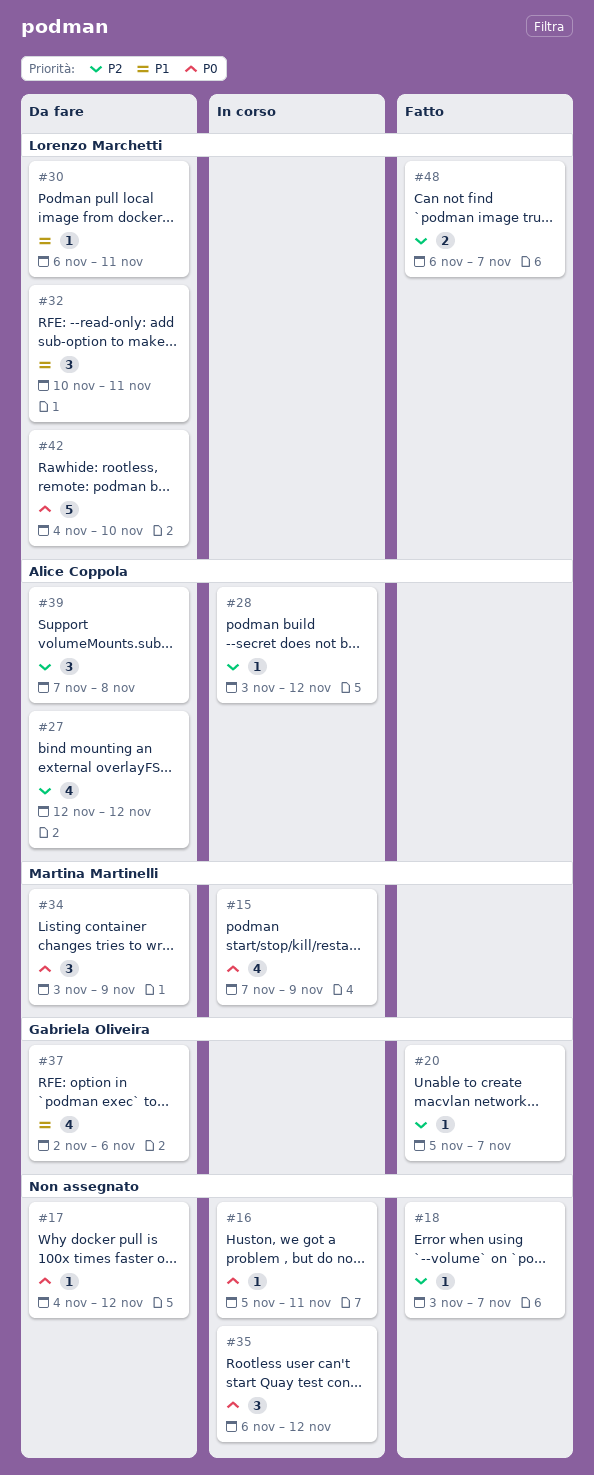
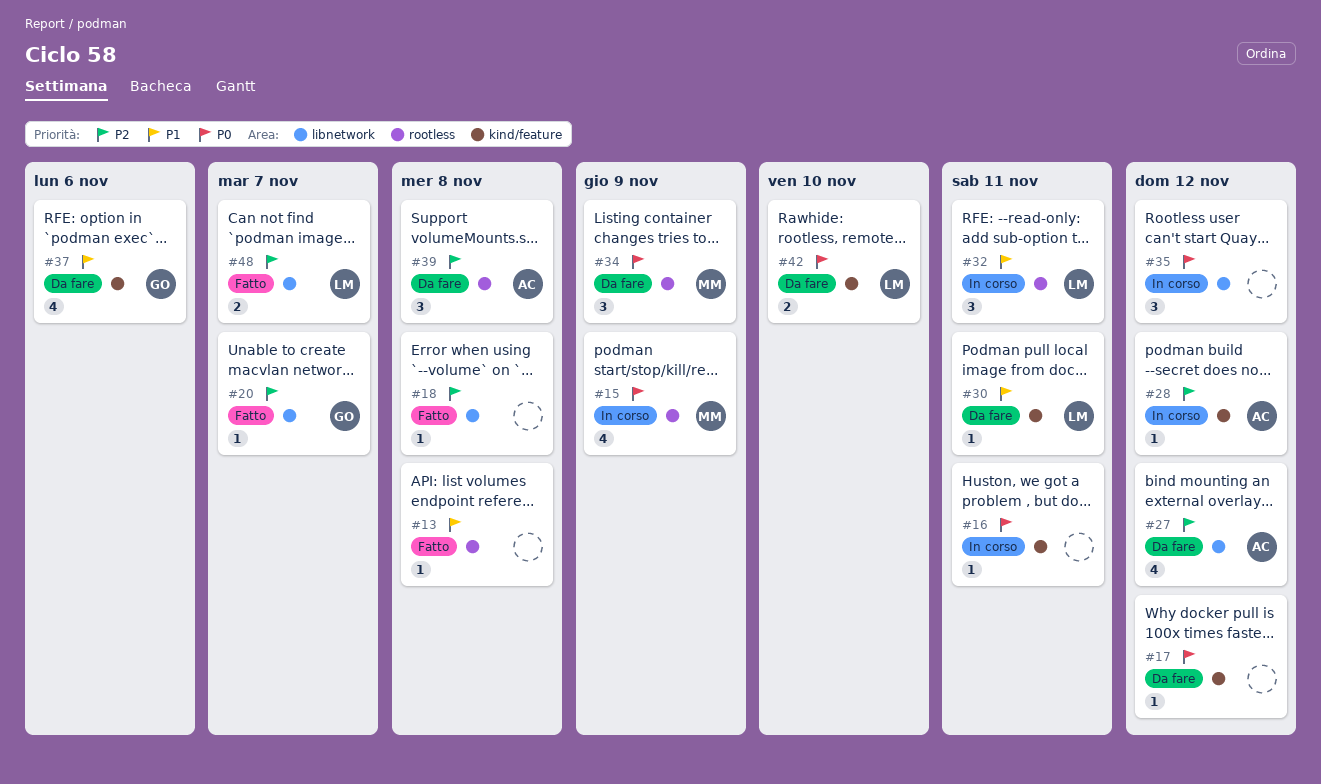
#13: none -> present
#18, due: Nov 7 -> Nov 8
#32, status: Da fare -> In corso
#42, estimate: 5 -> 2

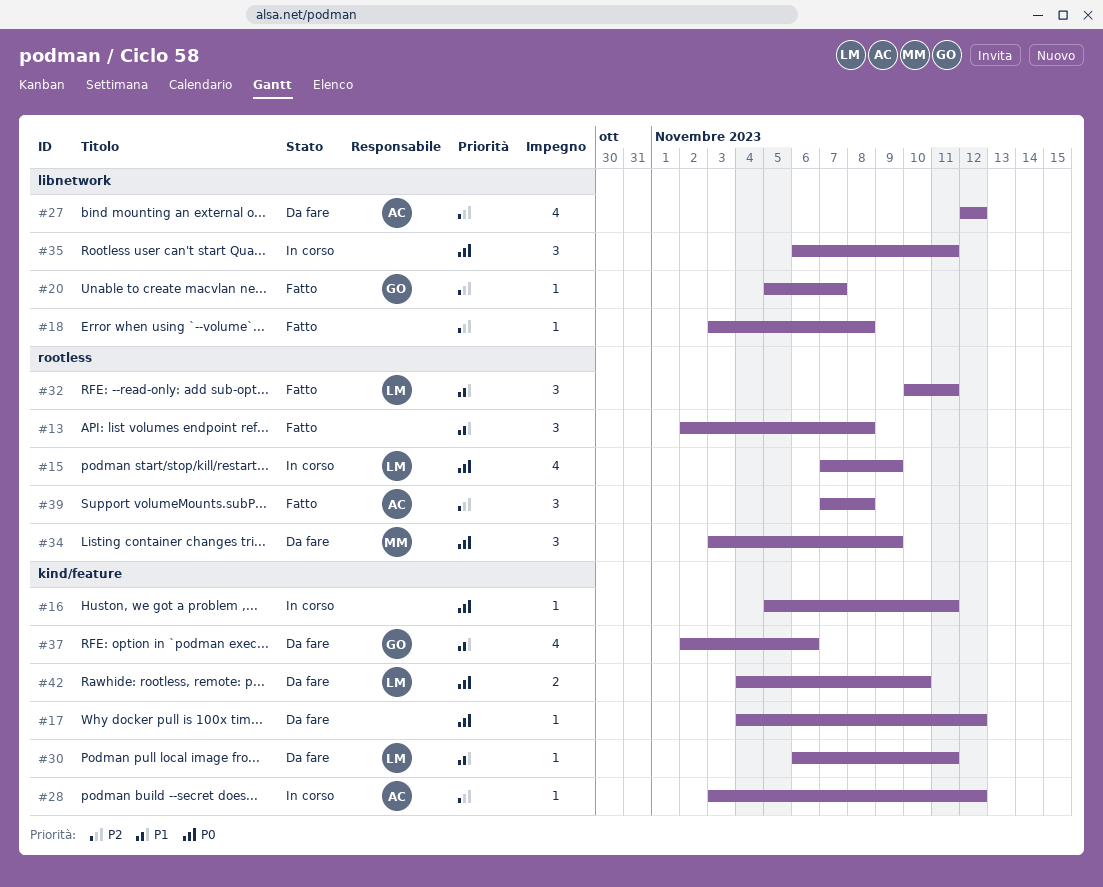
#13, estimate: 1 -> 3
#15, owner: MM -> LM
#32, status: In corso -> Fatto
#35, due: Nov 12 -> Nov 11
#39, status: Da fare -> Fatto
#48: present -> none

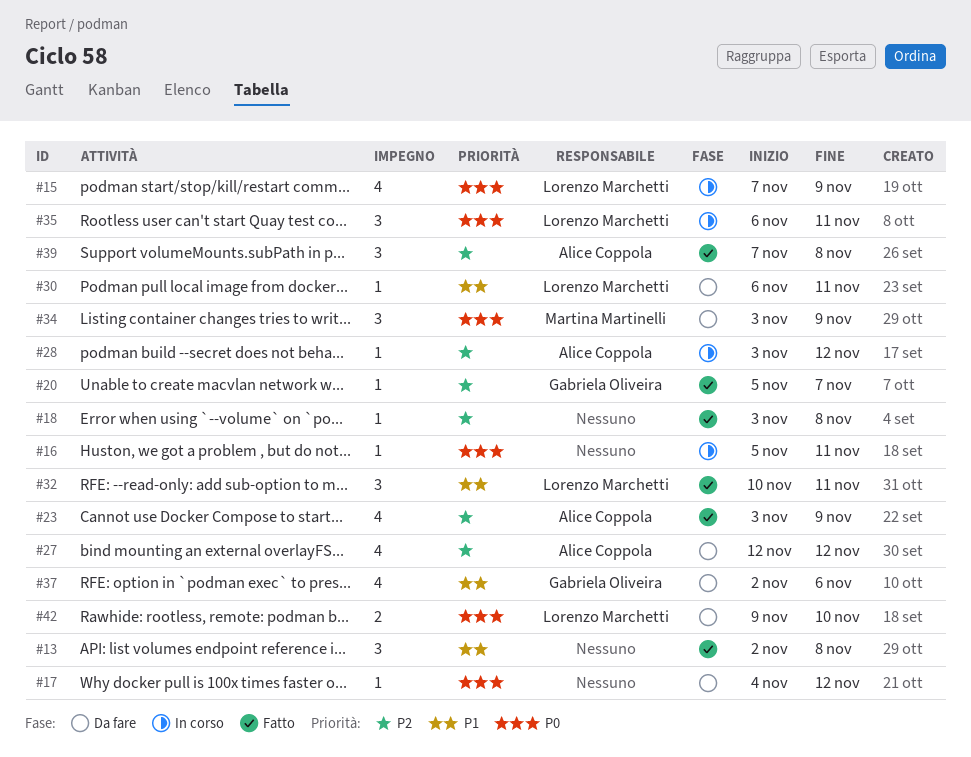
#23: none -> present
#35, owner: none -> Lorenzo Marchetti
#42, start: Nov 4 -> Nov 9

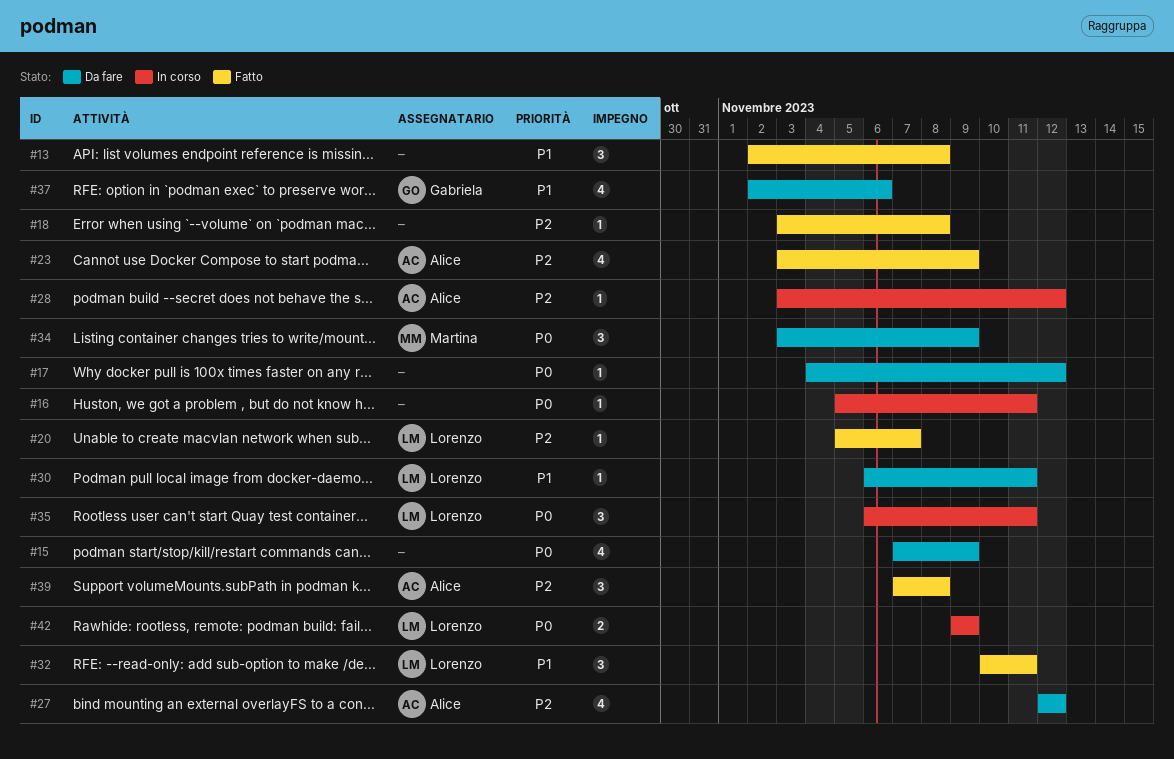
#15, status: In corso -> Da fare
#15, owner: Lorenzo Marchetti -> none
#20, owner: Gabriela Oliveira -> Lorenzo Marchetti
#42, status: Da fare -> In corso
#42, due: Nov 10 -> Nov 9

